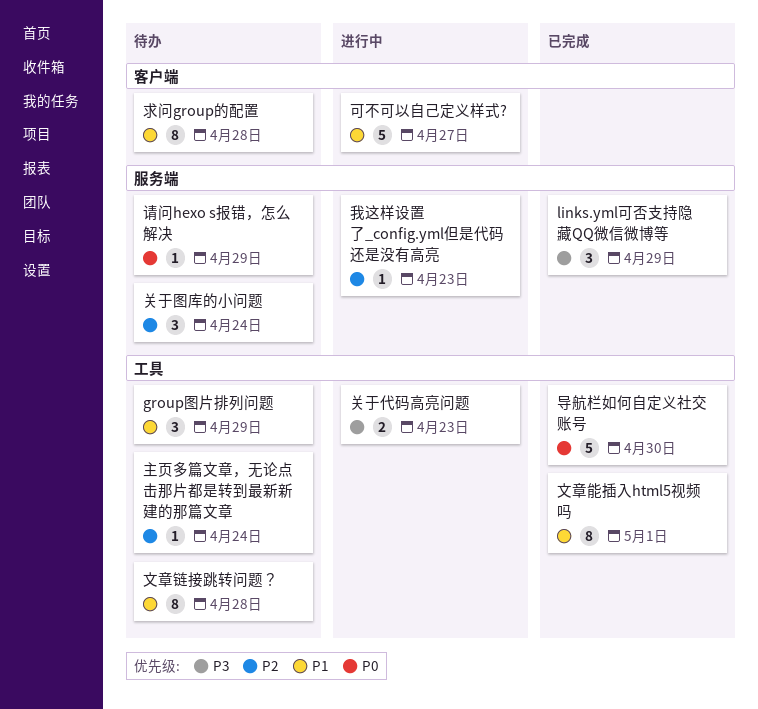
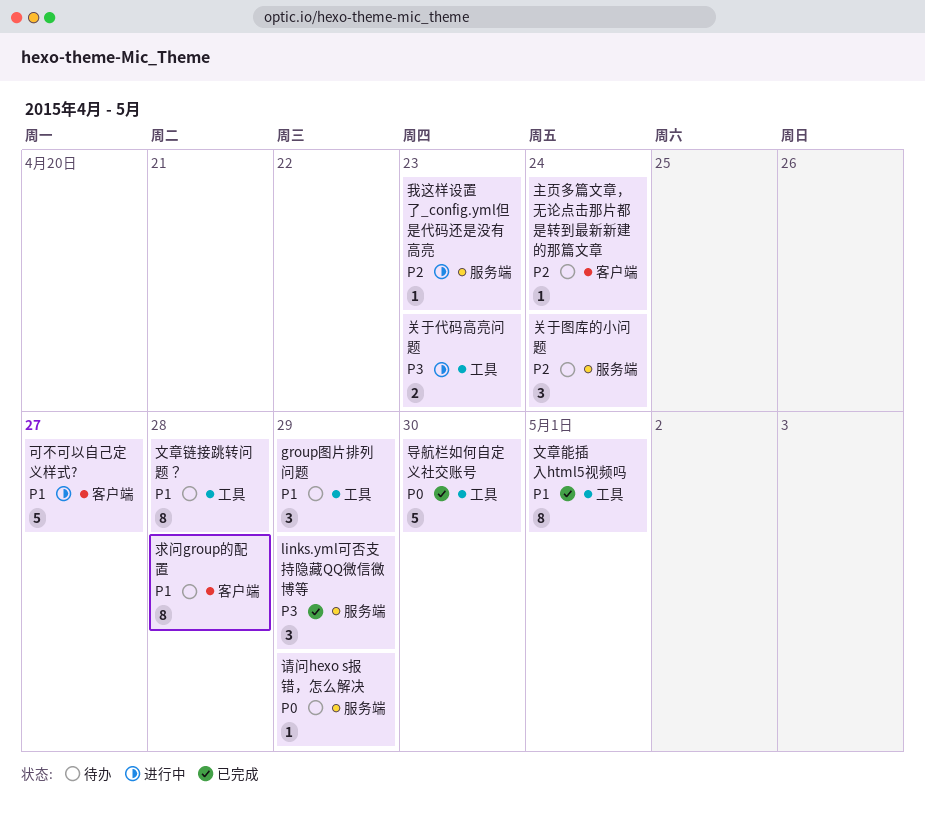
主页多篇文章，无论点击那片都是转到最新新建的那篇文章, label: 工具 -> 客户端

